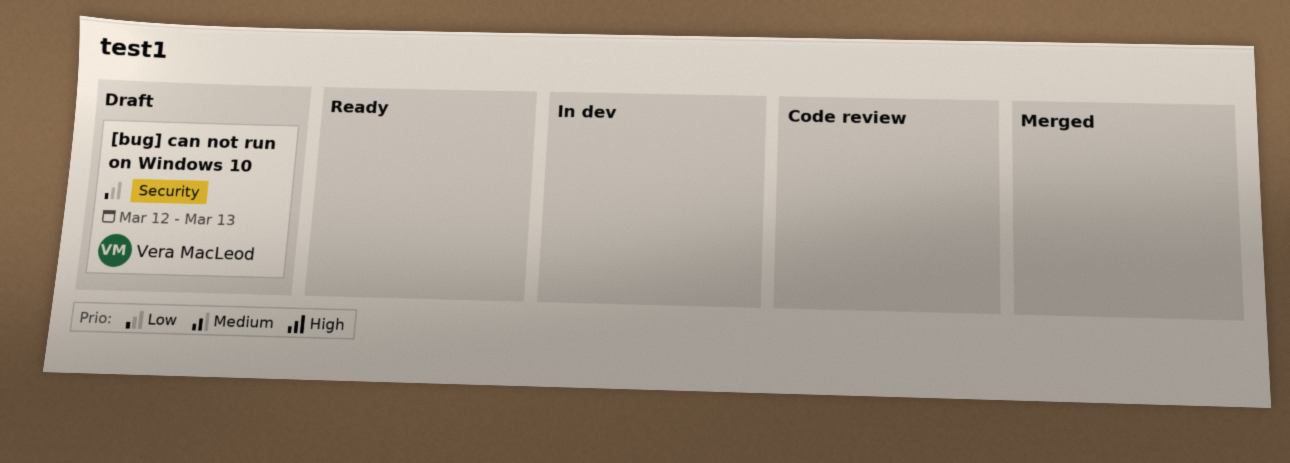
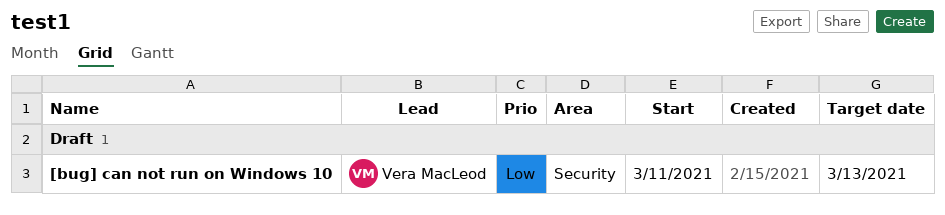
[bug] can not run on Windows 10, start: Mar 12 -> Mar 11

